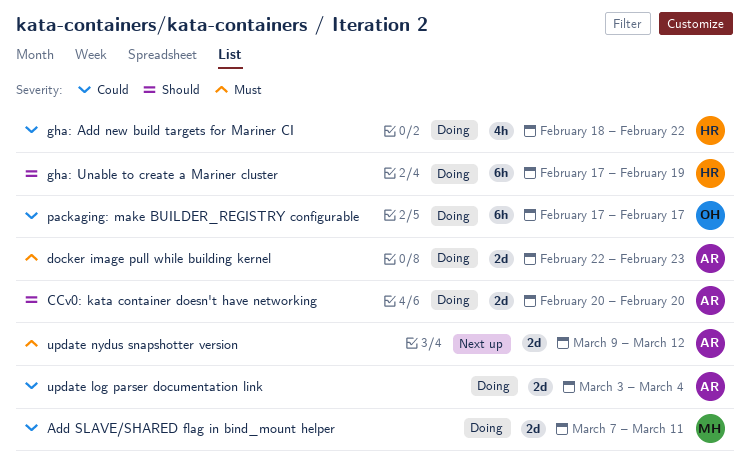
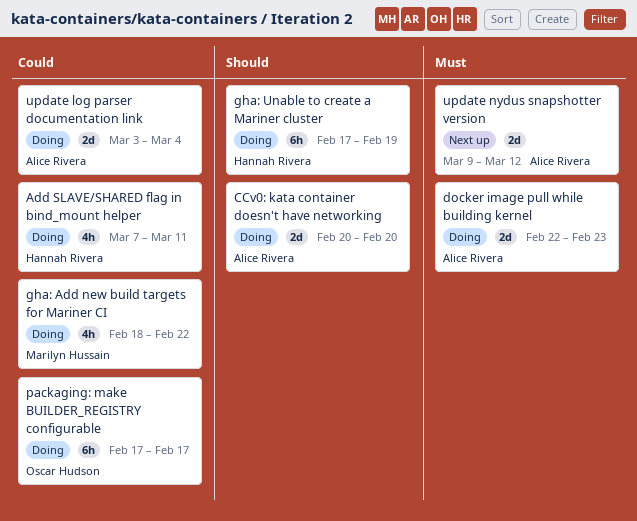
Add SLAVE/SHARED flag in bind_mount helper, owner: Marilyn Hussain -> Hannah Rivera
Add SLAVE/SHARED flag in bind_mount helper, estimate: 2d -> 4h
gha: Add new build targets for Mariner CI, owner: Hannah Rivera -> Marilyn Hussain

